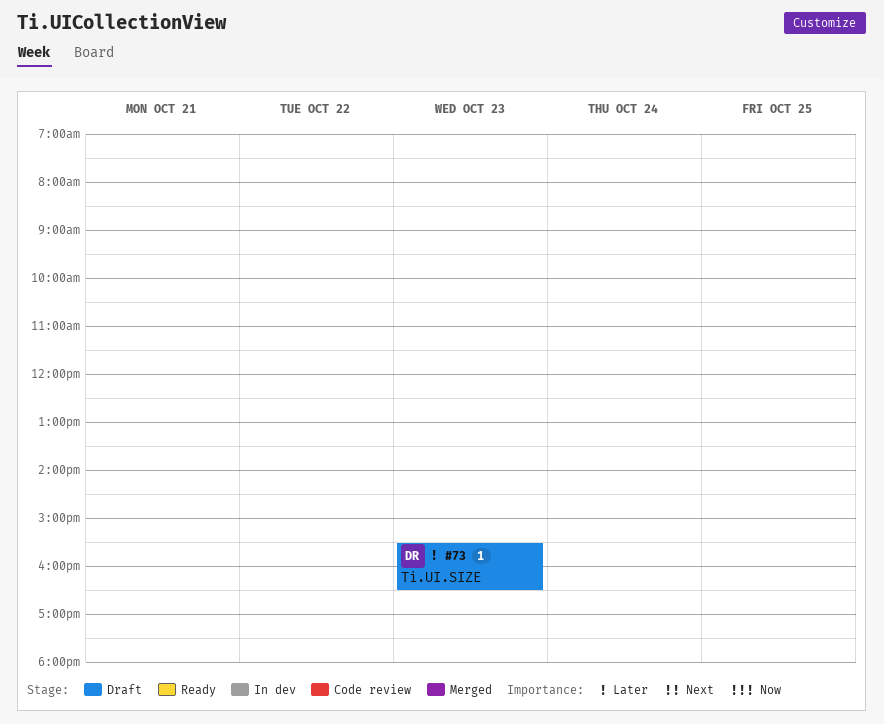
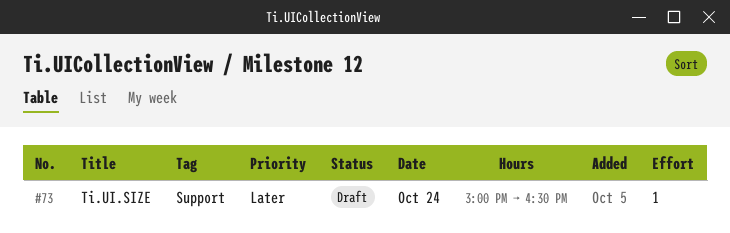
#73, day: Oct 23 -> Oct 24
#73, begins: 15:30 -> 15:00

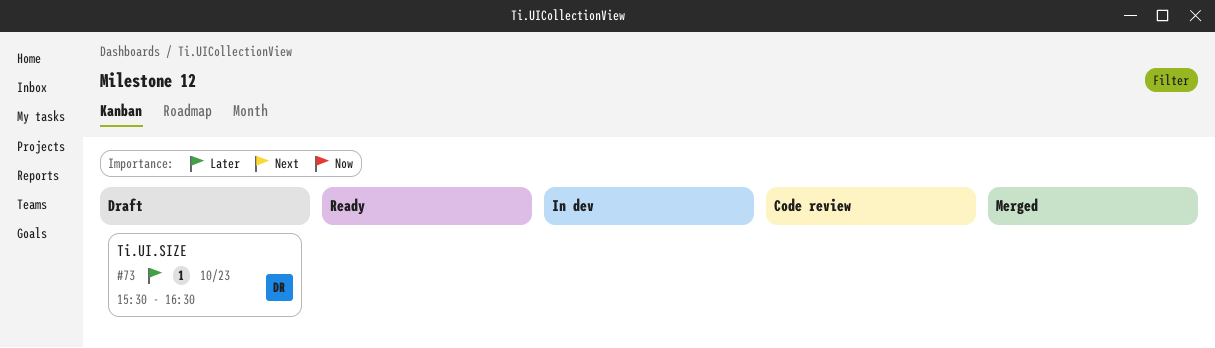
#73, day: Oct 24 -> Oct 23
#73, begins: 15:00 -> 15:30

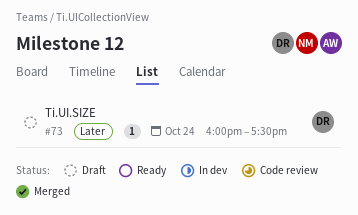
#73, day: Oct 23 -> Oct 24
#73, begins: 15:30 -> 16:00
#73, ends: 16:30 -> 17:30

